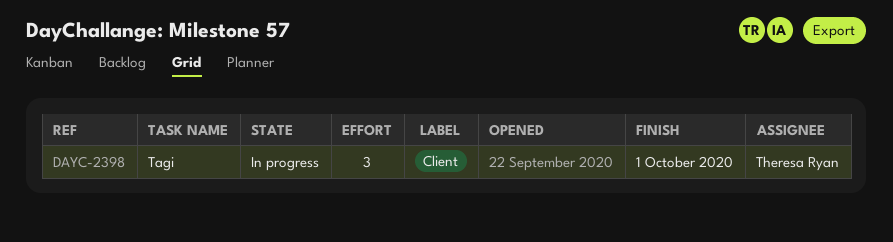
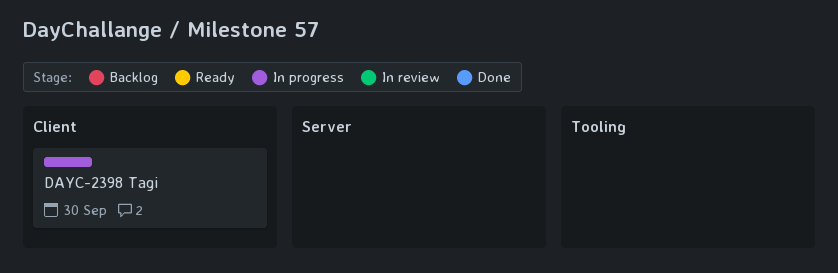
DAYC-2398, due: Oct 1 -> Sep 30

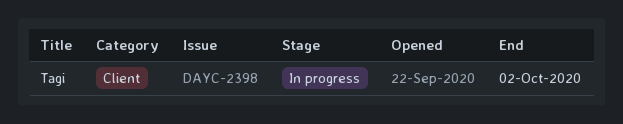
DAYC-2398, due: Sep 30 -> Oct 2

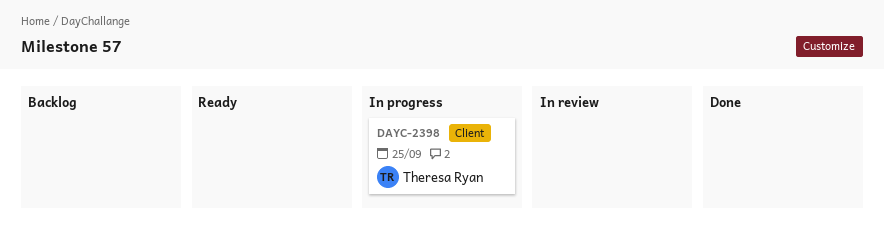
DAYC-2398, due: Oct 2 -> Sep 25

